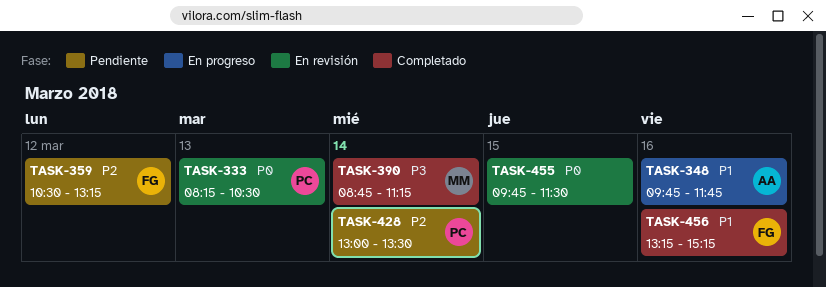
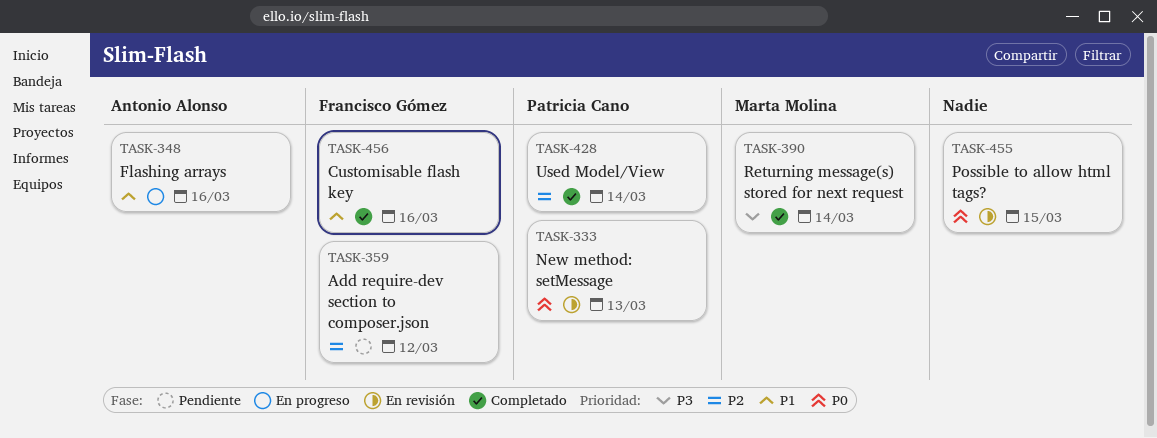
TASK-428, status: Pendiente -> Completado

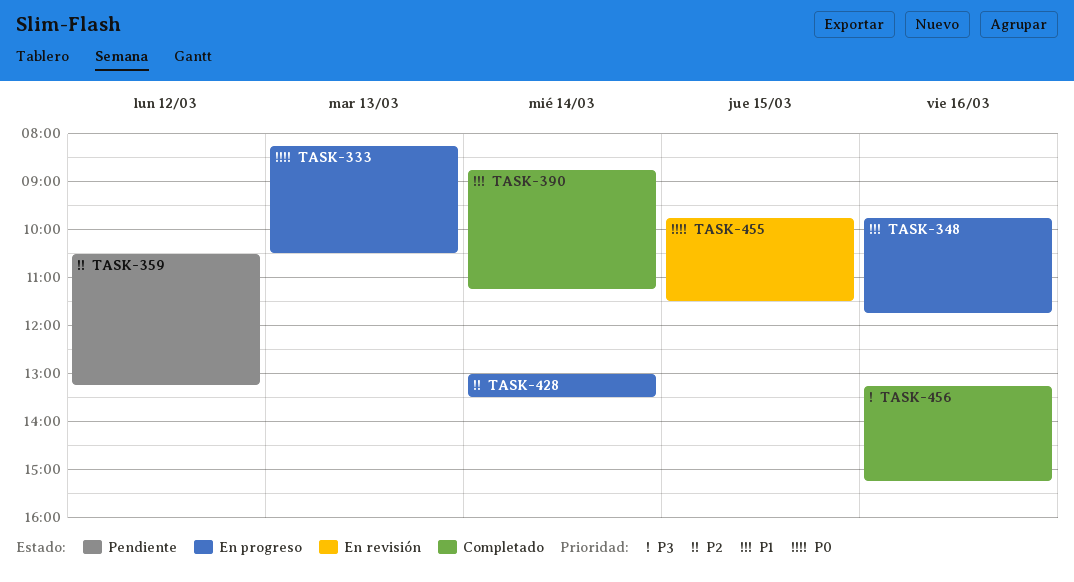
TASK-333, status: En revisión -> En progreso
TASK-390, priority: P3 -> P1
TASK-428, status: Completado -> En progreso
TASK-456, priority: P1 -> P3

